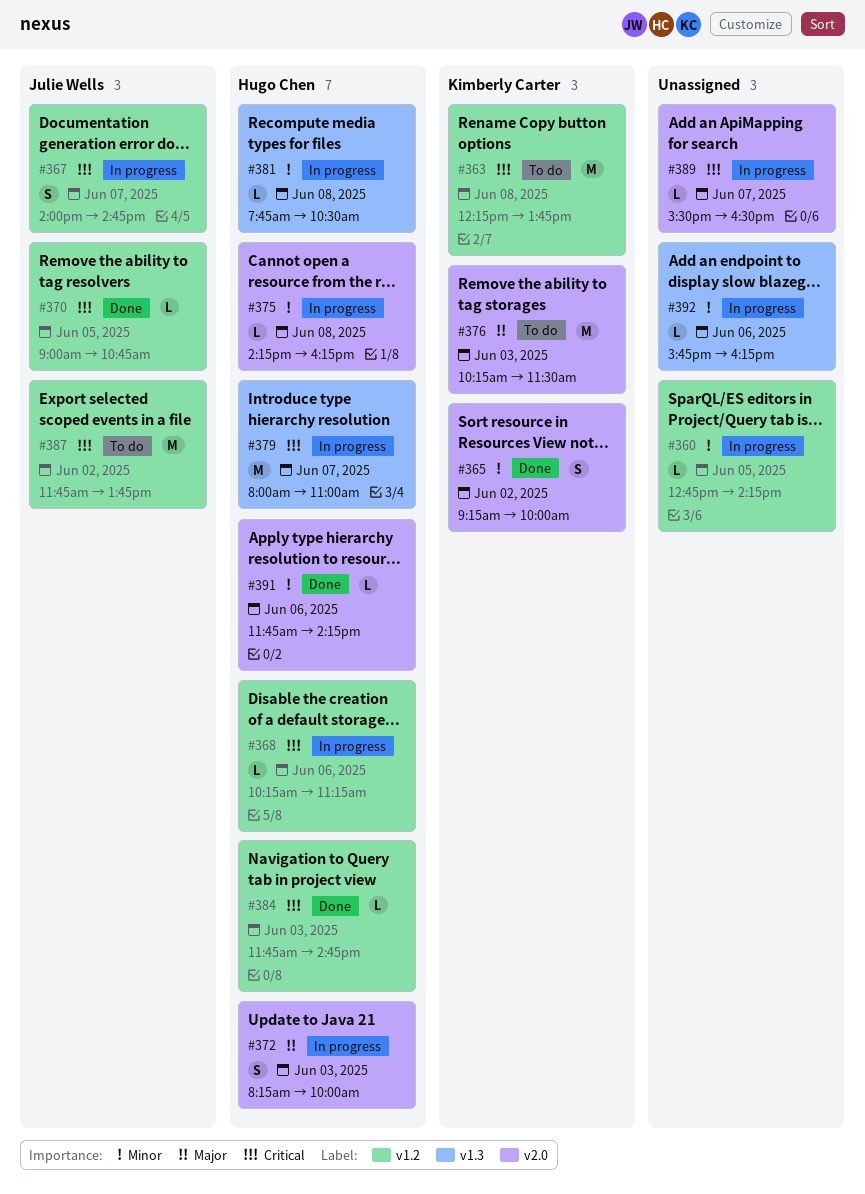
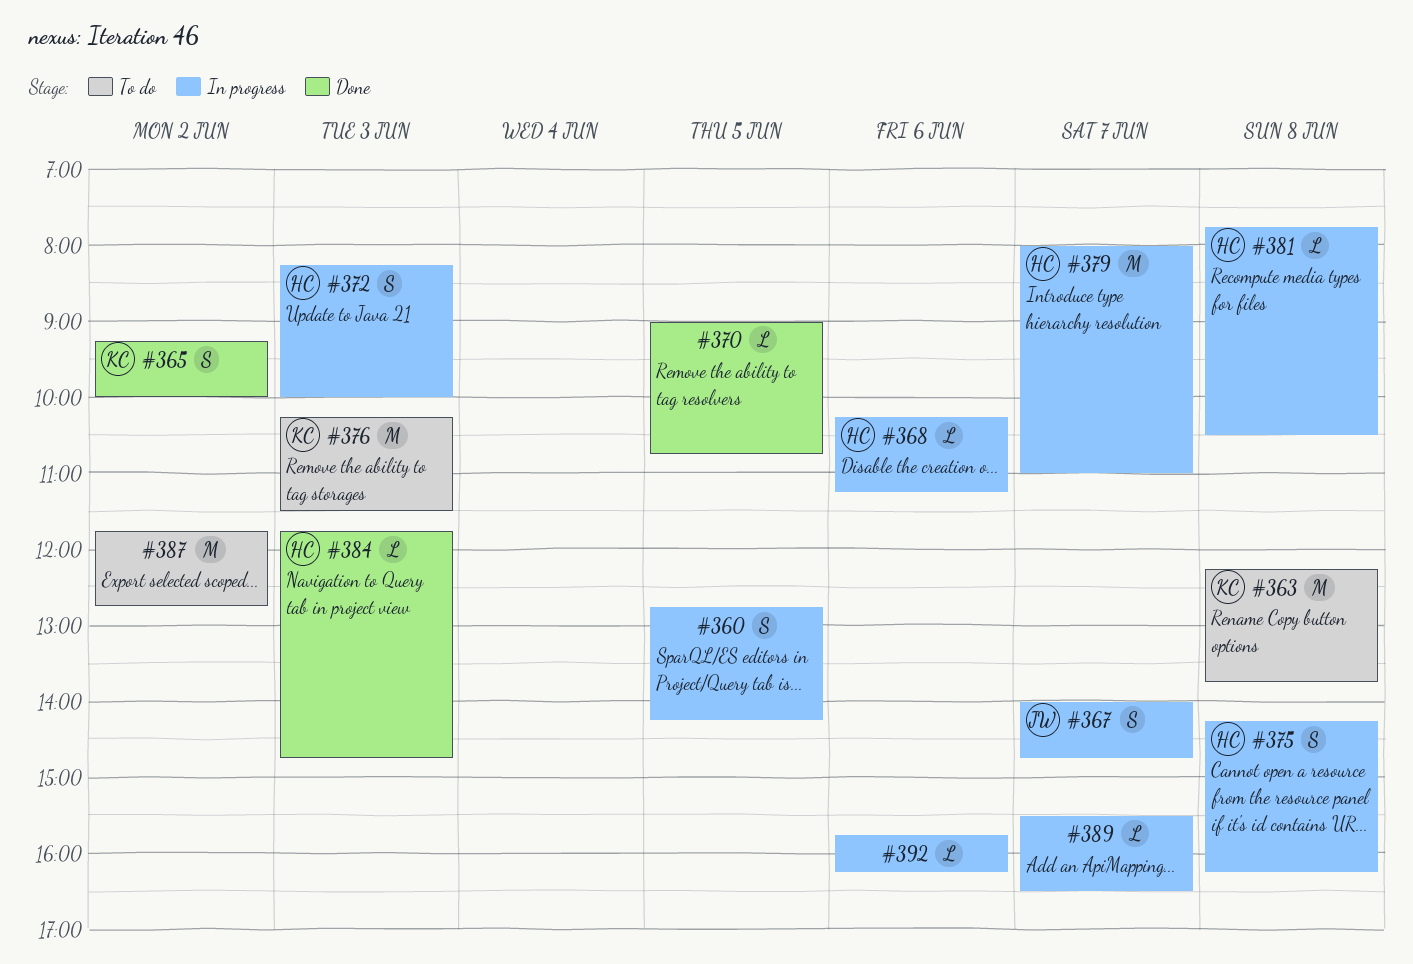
#360, estimate: L -> S
#370, owner: Julie Wells -> none
#375, estimate: L -> S
#387, owner: Julie Wells -> none
#387, ends: 13:45 -> 12:45
#391: present -> none

